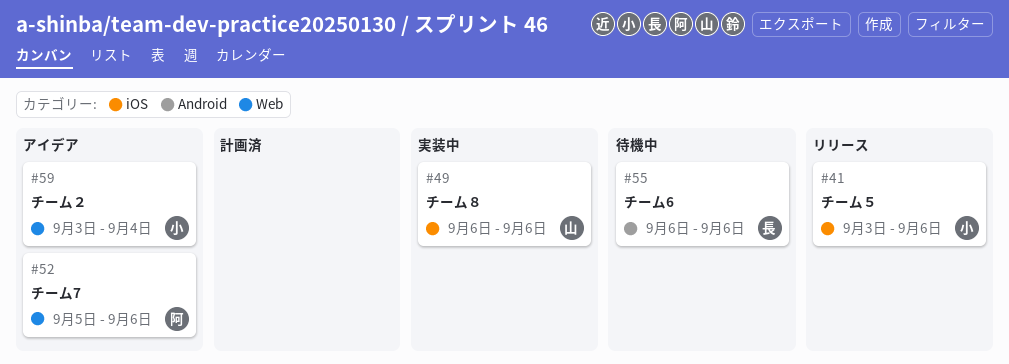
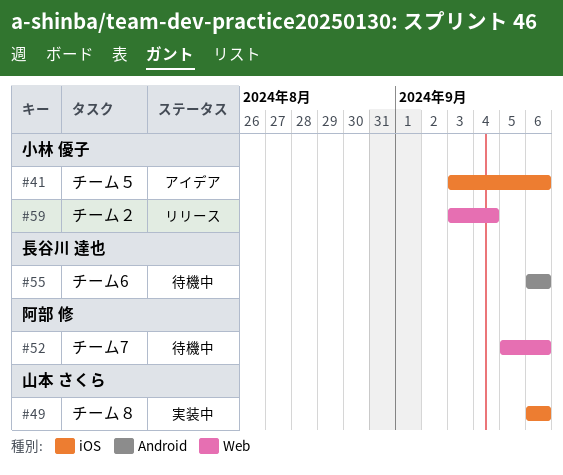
#41, status: リリース -> アイデア
#52, status: アイデア -> 待機中
#59, status: アイデア -> リリース

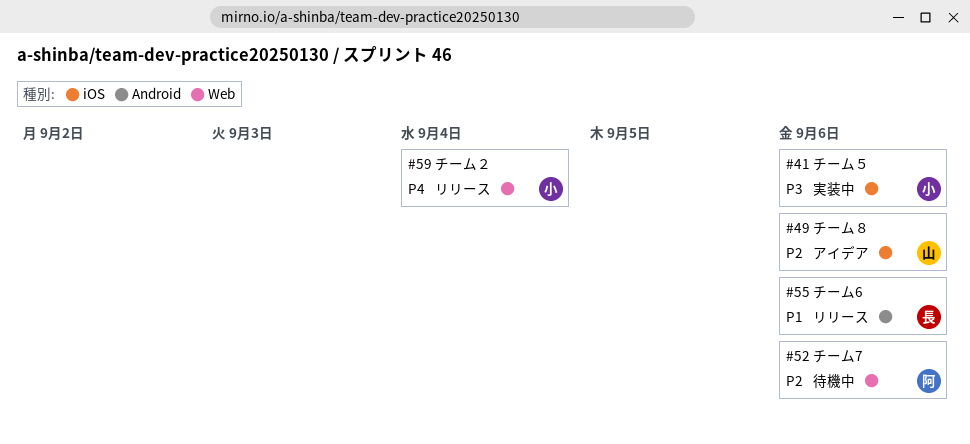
#41, status: アイデア -> 実装中
#49, status: 実装中 -> アイデア
#55, status: 待機中 -> リリース

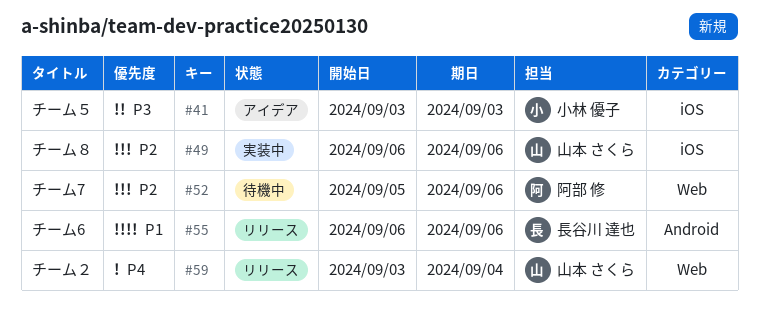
#41, status: 実装中 -> アイデア
#41, due: Sep 6 -> Sep 3
#49, status: アイデア -> 実装中
#59, owner: 小林 優子 -> 山本 さくら

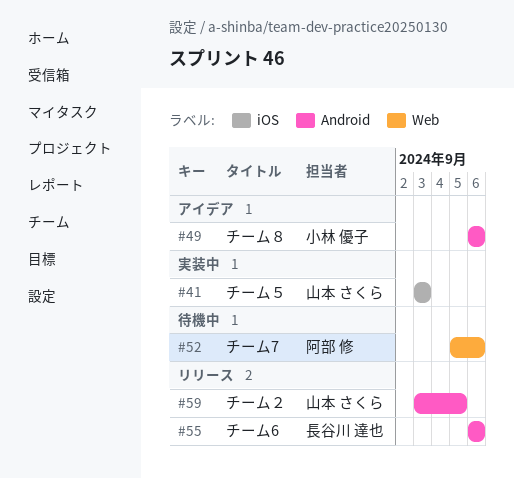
#41, status: アイデア -> 実装中
#41, owner: 小林 優子 -> 山本 さくら
#49, status: 実装中 -> アイデア
#49, owner: 山本 さくら -> 小林 優子
#49, label: iOS -> Android
#59, label: Web -> Android
#59, due: Sep 4 -> Sep 5

